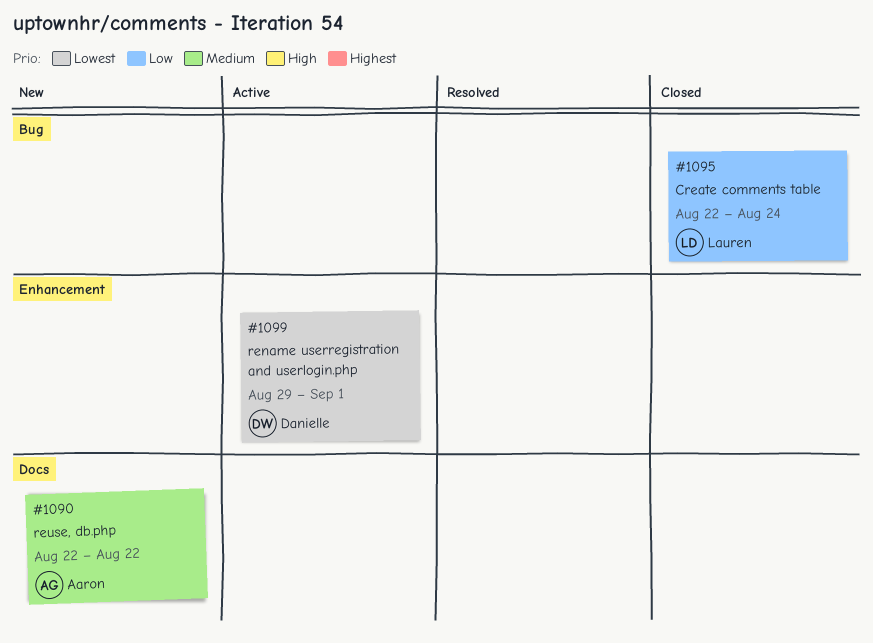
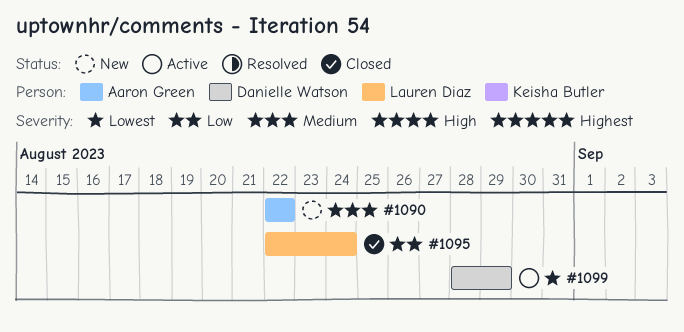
#1099, start: Aug 29 -> Aug 28
#1099, due: Sep 1 -> Aug 29

